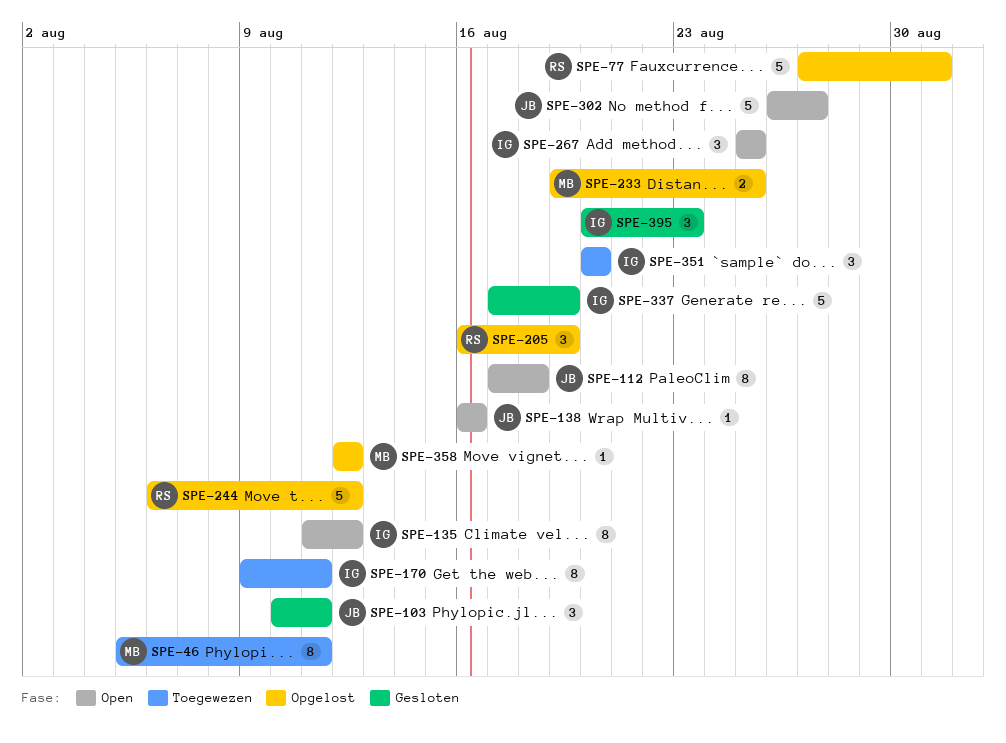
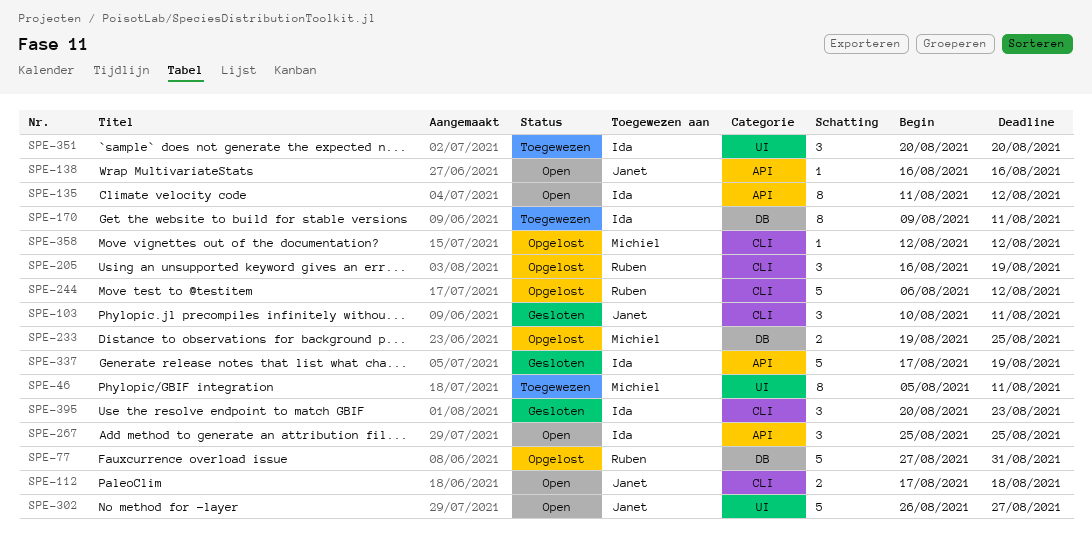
SPE-112, estimate: 8 -> 2

